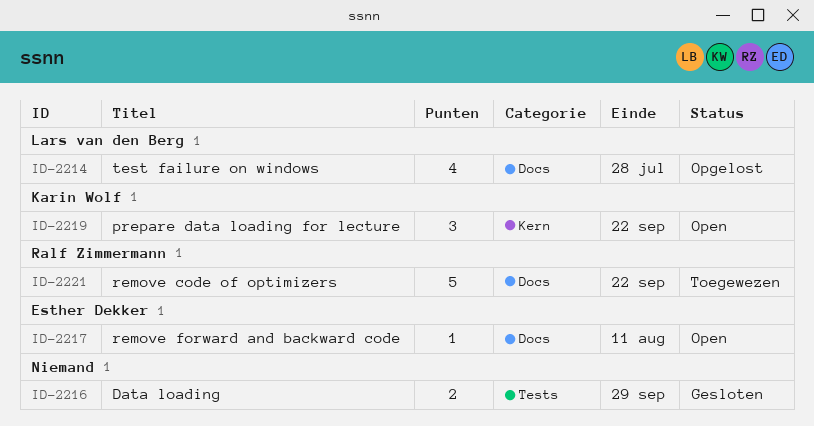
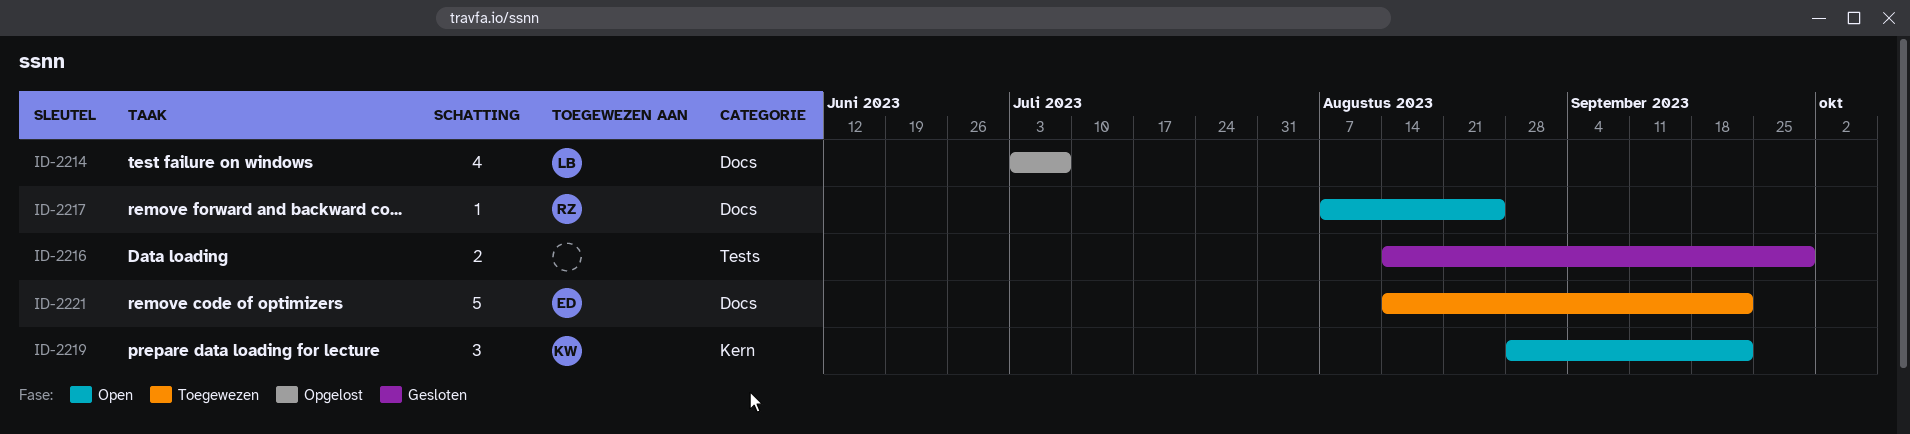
ID-2214, due: Jul 28 -> Jul 7
ID-2217, owner: Esther Dekker -> Ralf Zimmermann
ID-2217, due: Aug 11 -> Aug 25
ID-2221, owner: Ralf Zimmermann -> Esther Dekker

